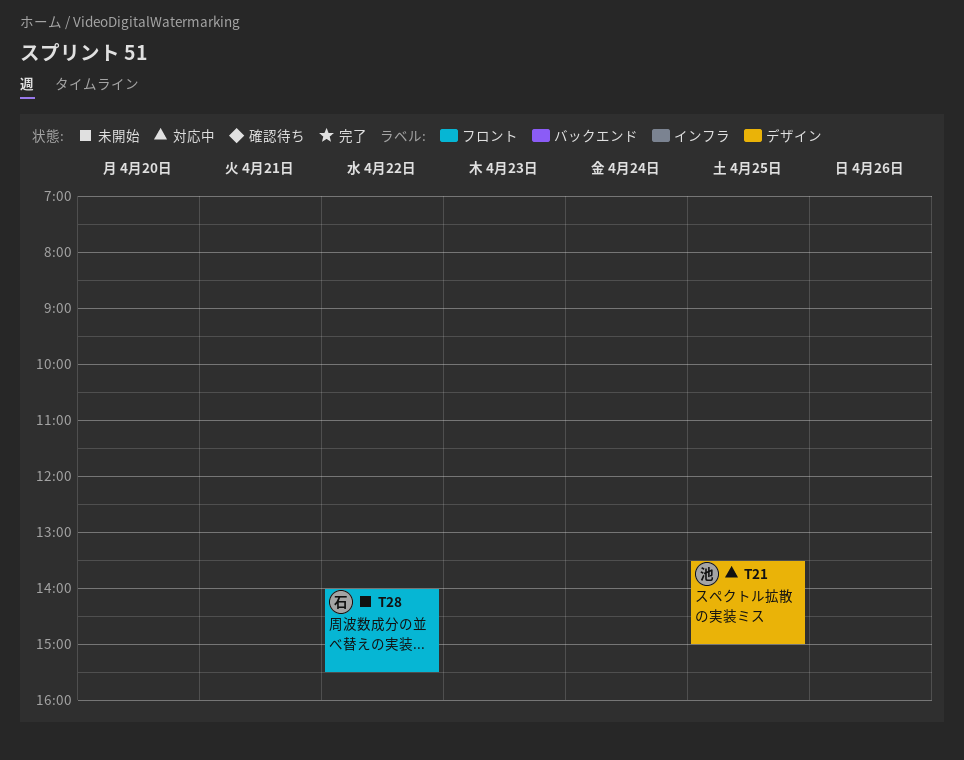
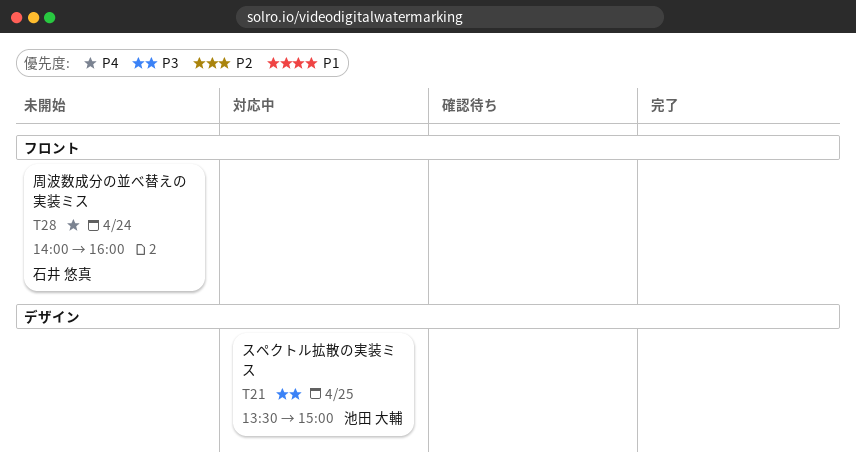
T28, day: Apr 22 -> Apr 24
T28, ends: 15:30 -> 16:00

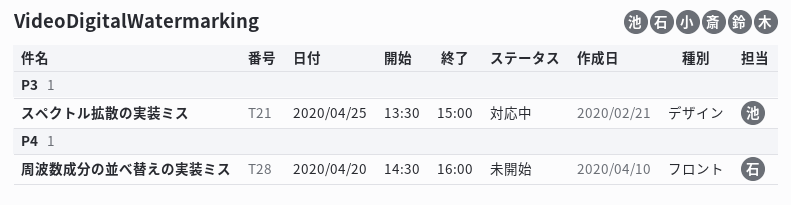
T28, day: Apr 24 -> Apr 20
T28, begins: 14:00 -> 14:30

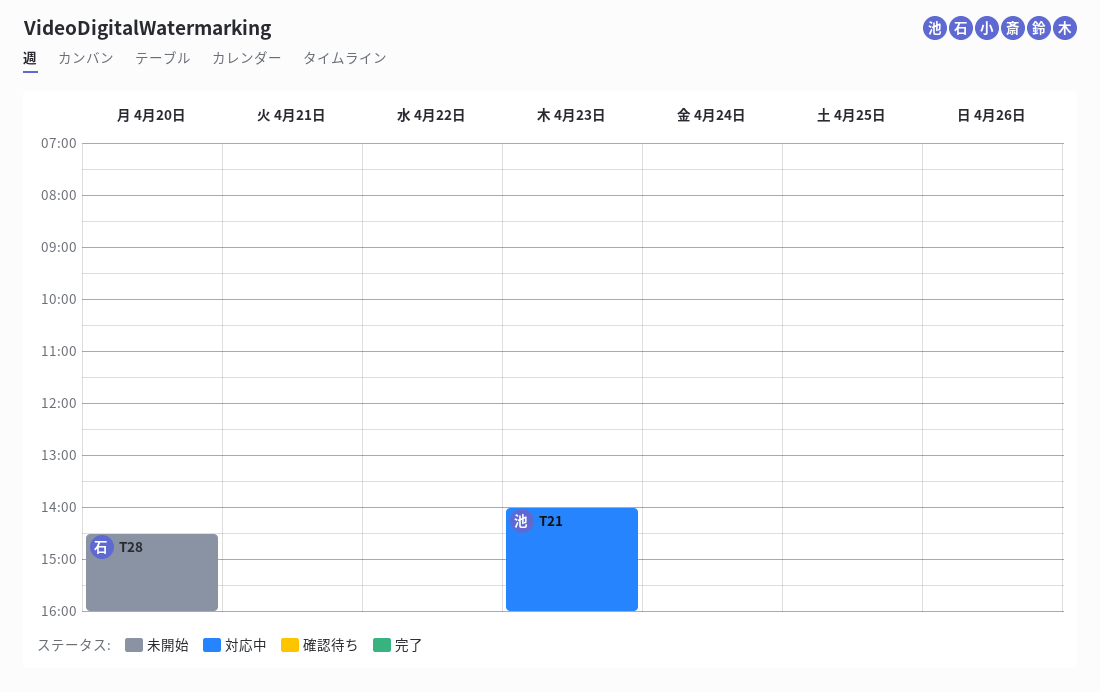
T21, day: Apr 25 -> Apr 23
T21, begins: 13:30 -> 14:00
T21, ends: 15:00 -> 16:00

